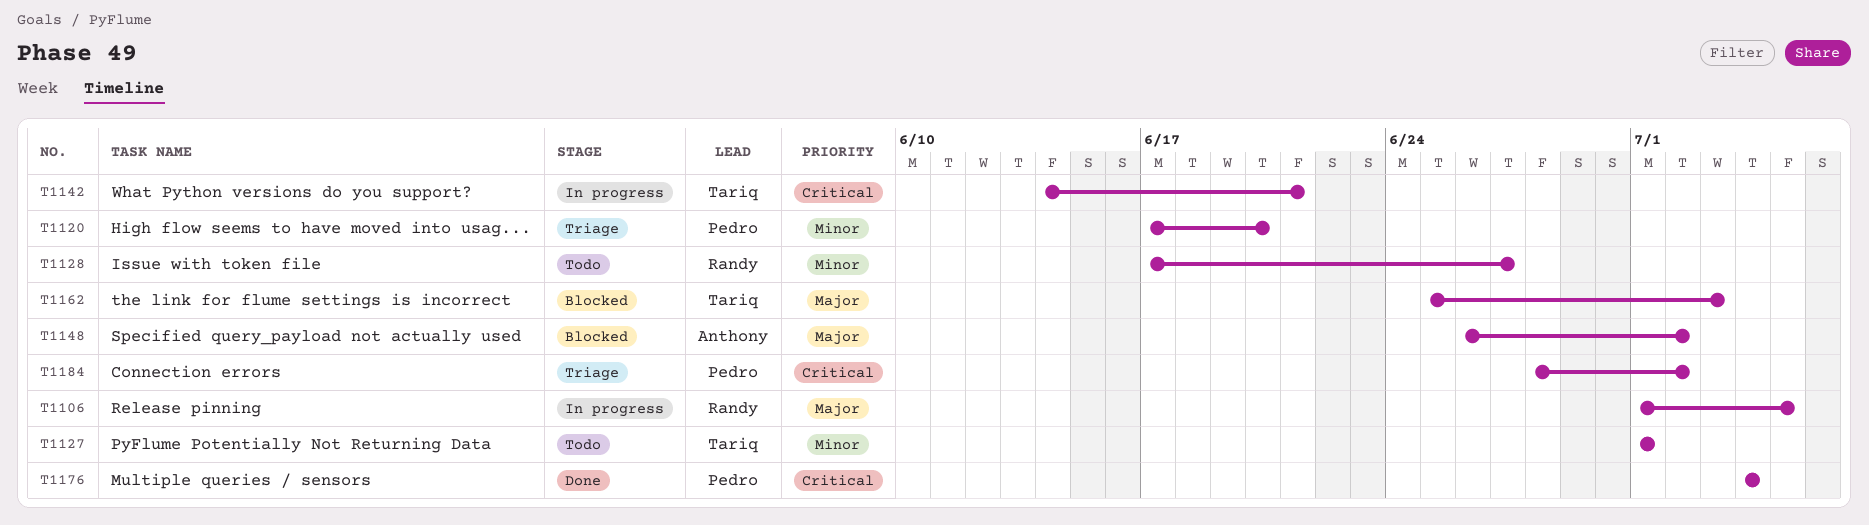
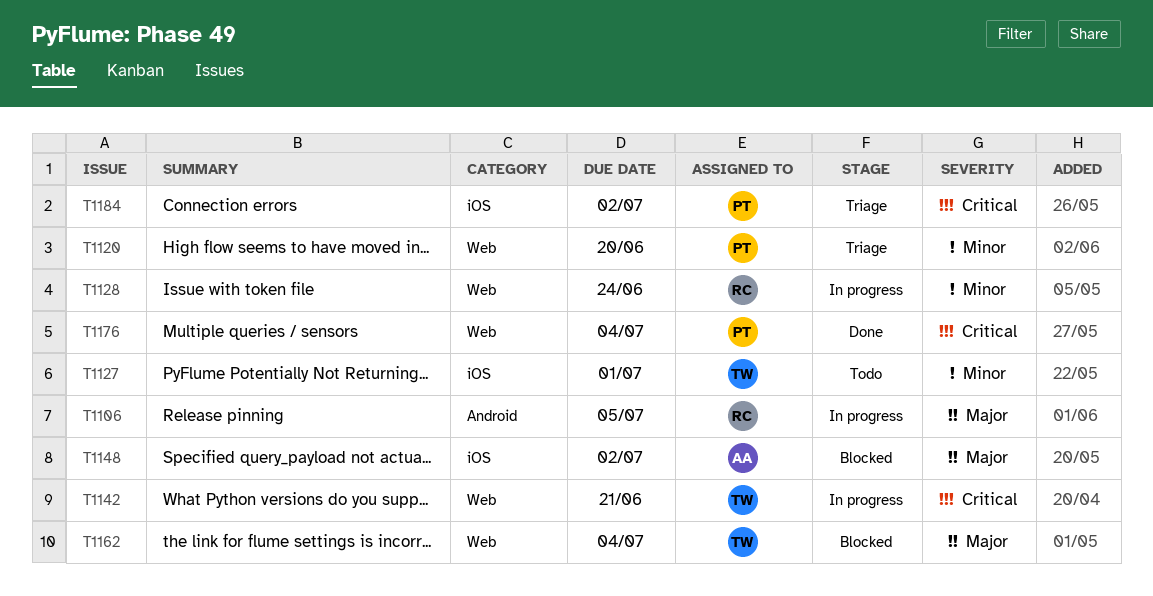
T1128, status: Todo -> In progress
T1128, due: Jun 27 -> Jun 24
T1162, due: Jul 3 -> Jul 4

